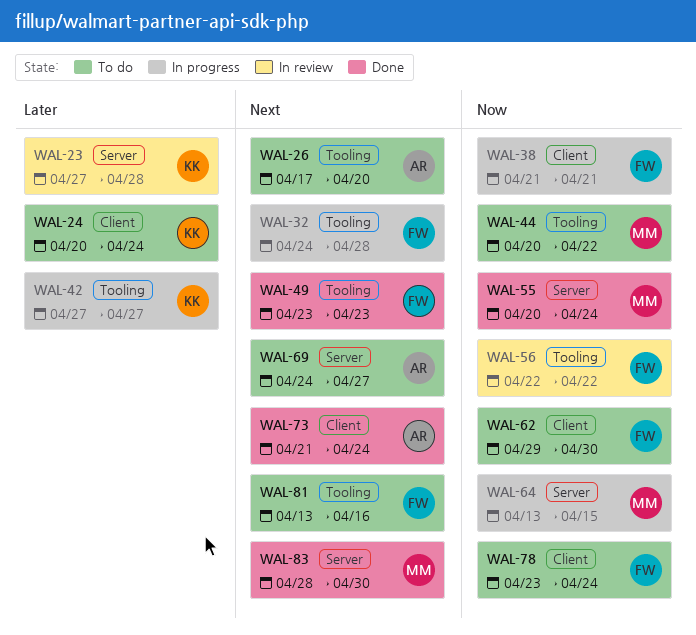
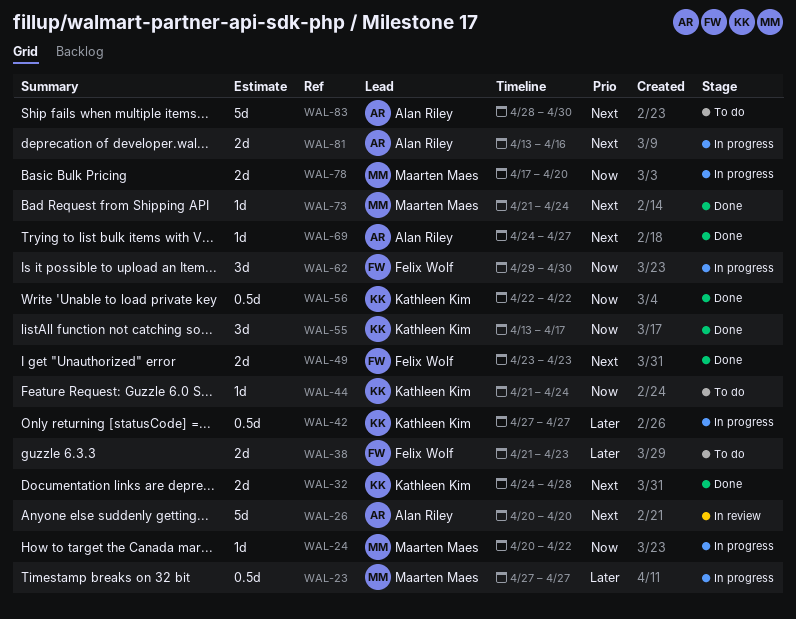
WAL-23, status: In review -> In progress
WAL-23, owner: Kathleen Kim -> Maarten Maes
WAL-23, due: Apr 28 -> Apr 27
WAL-24, status: To do -> In progress
WAL-24, owner: Kathleen Kim -> Maarten Maes
WAL-24, priority: Later -> Now
WAL-24, due: Apr 24 -> Apr 22
WAL-26, status: To do -> In review
WAL-26, start: Apr 17 -> Apr 20
WAL-32, status: In progress -> Done
WAL-32, owner: Felix Wolf -> Kathleen Kim
WAL-38, status: In progress -> To do
WAL-38, priority: Now -> Later
WAL-38, due: Apr 21 -> Apr 23
WAL-44, owner: Maarten Maes -> Kathleen Kim
WAL-44, start: Apr 20 -> Apr 21
WAL-44, due: Apr 22 -> Apr 24
WAL-55, owner: Maarten Maes -> Kathleen Kim
WAL-55, start: Apr 20 -> Apr 13
WAL-55, due: Apr 24 -> Apr 17
WAL-56, status: In review -> Done
WAL-56, owner: Felix Wolf -> Kathleen Kim
WAL-62, status: To do -> In progress
WAL-64: present -> none
WAL-69, status: To do -> Done
WAL-73, owner: Alan Riley -> Maarten Maes
WAL-78, status: To do -> In progress
WAL-78, owner: Felix Wolf -> Maarten Maes
WAL-78, start: Apr 23 -> Apr 17
WAL-78, due: Apr 24 -> Apr 20
WAL-81, status: To do -> In progress
WAL-81, owner: Felix Wolf -> Alan Riley
WAL-83, status: Done -> To do
WAL-83, owner: Maarten Maes -> Alan Riley

